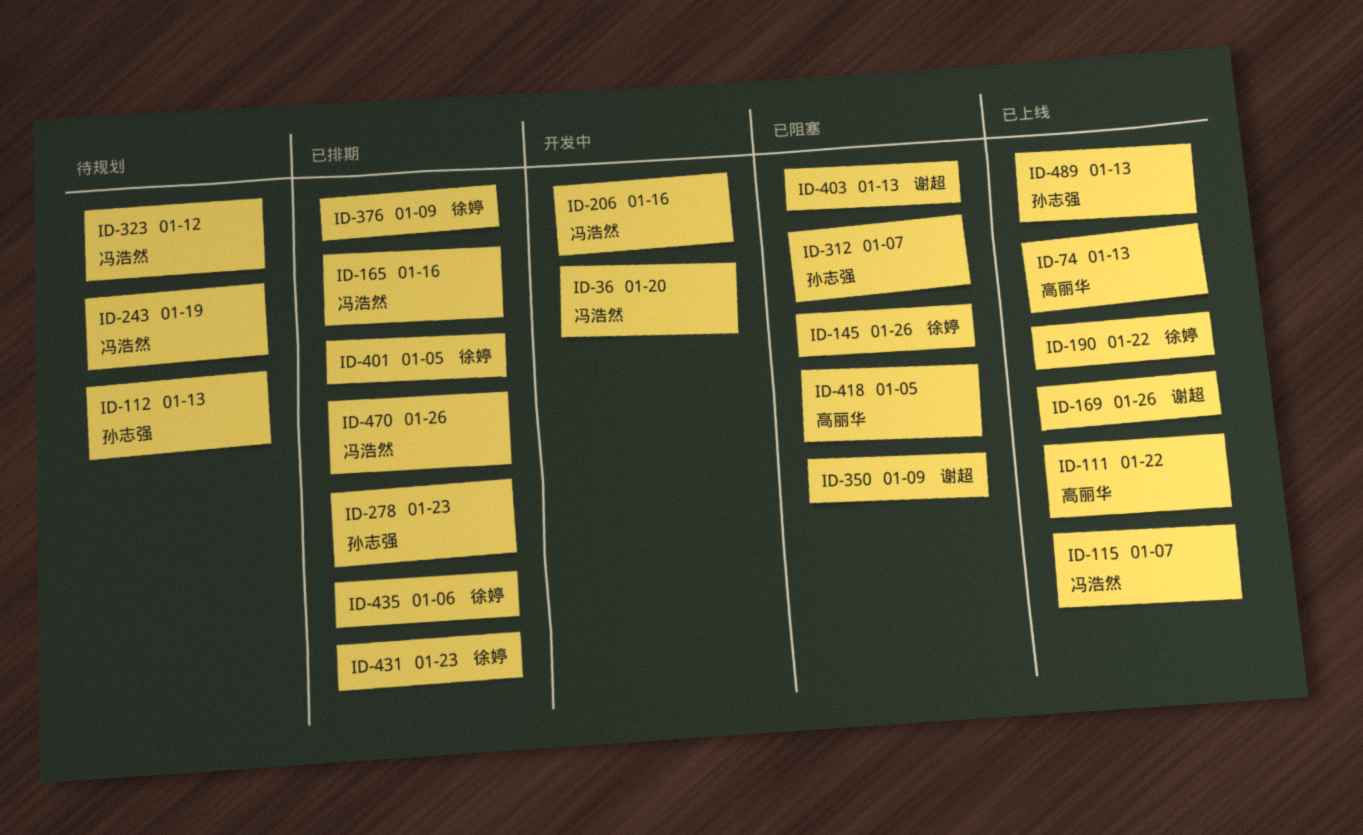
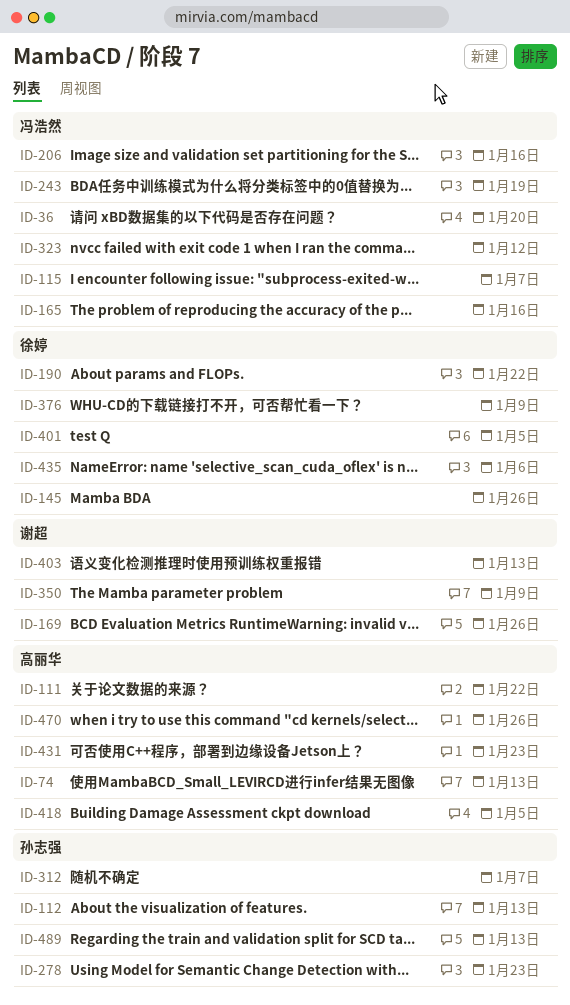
ID-431, owner: 徐婷 -> 高丽华
ID-470, owner: 冯浩然 -> 高丽华

